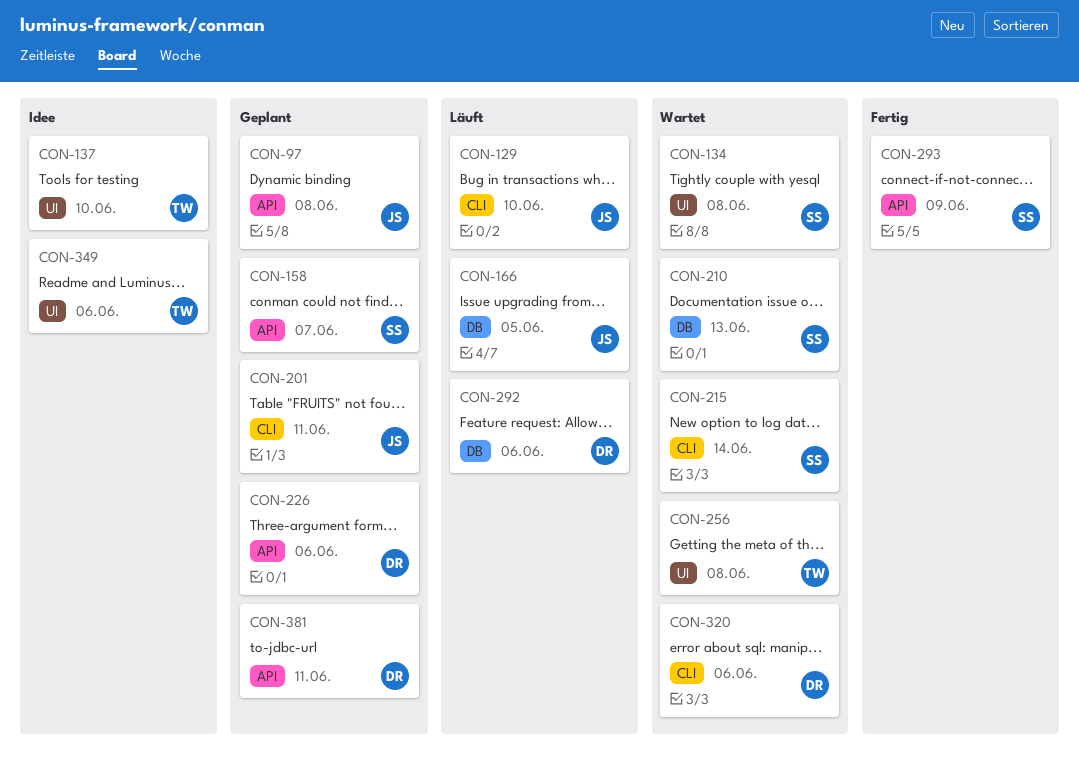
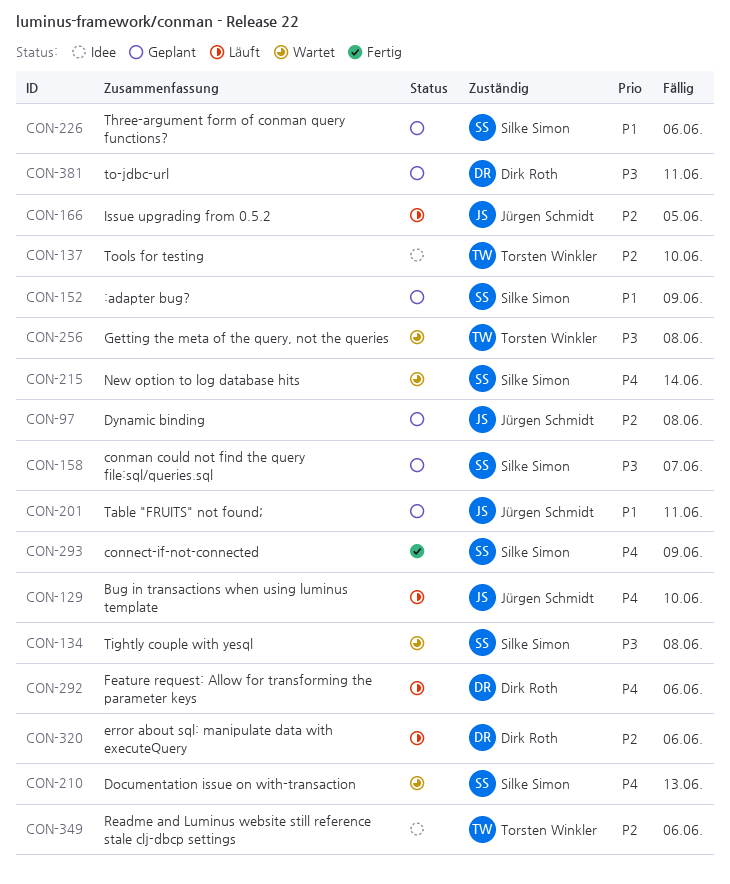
CON-152: none -> present
CON-226, owner: Dirk Roth -> Silke Simon
CON-320, status: Wartet -> Läuft

